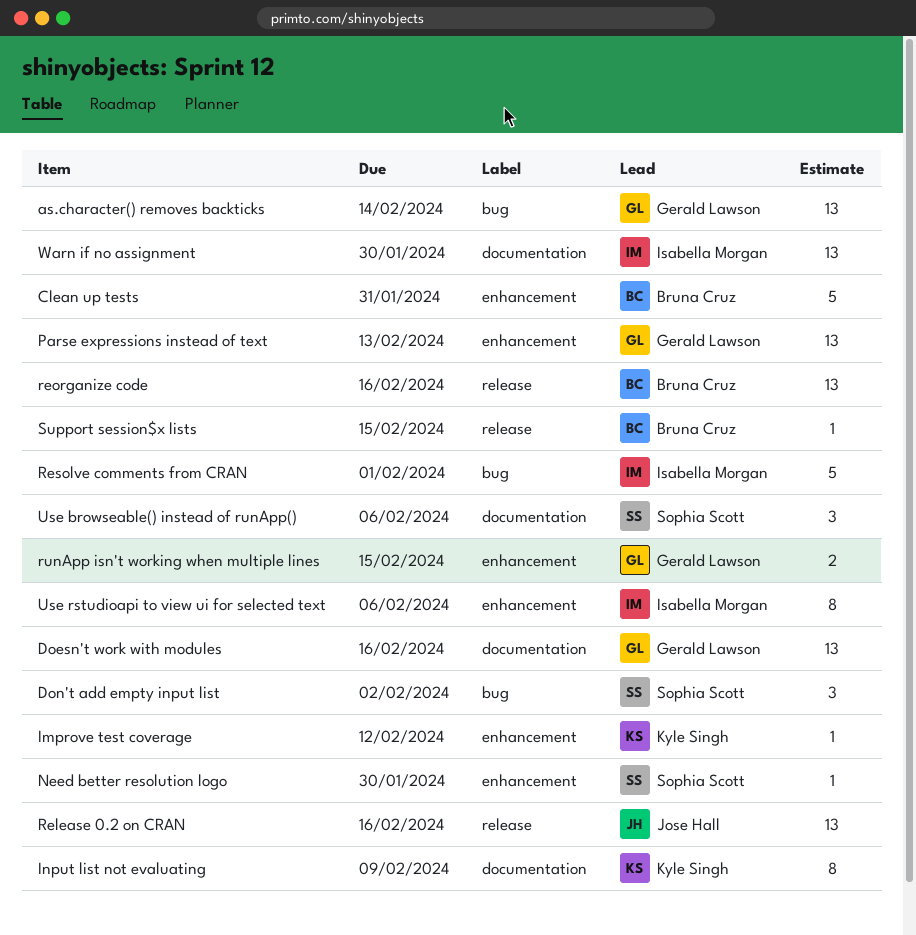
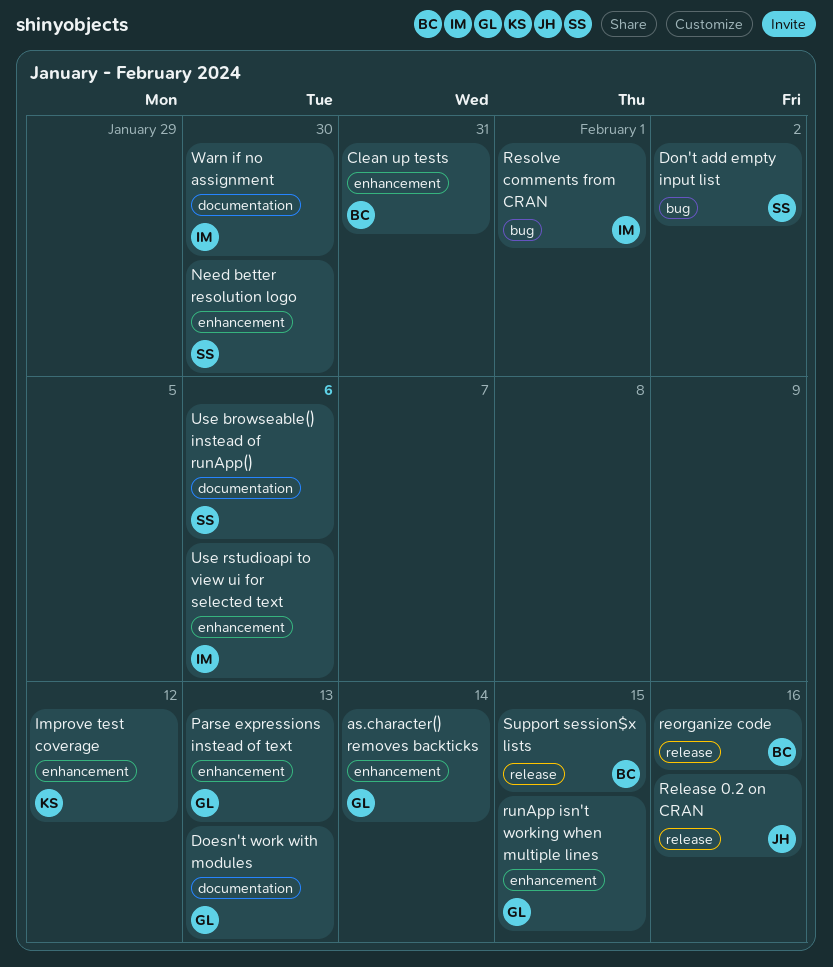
as.character() removes backticks, label: bug -> enhancement
Doesn't work with modules, due: Feb 16 -> Feb 13
Input list not evaluating: present -> none

